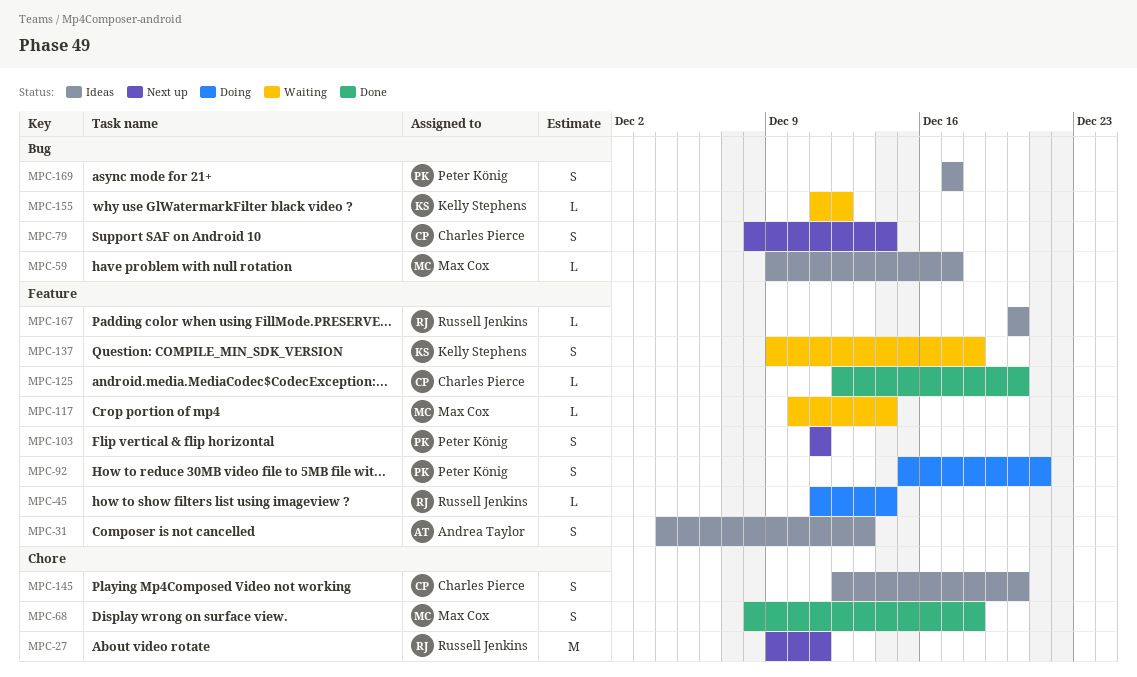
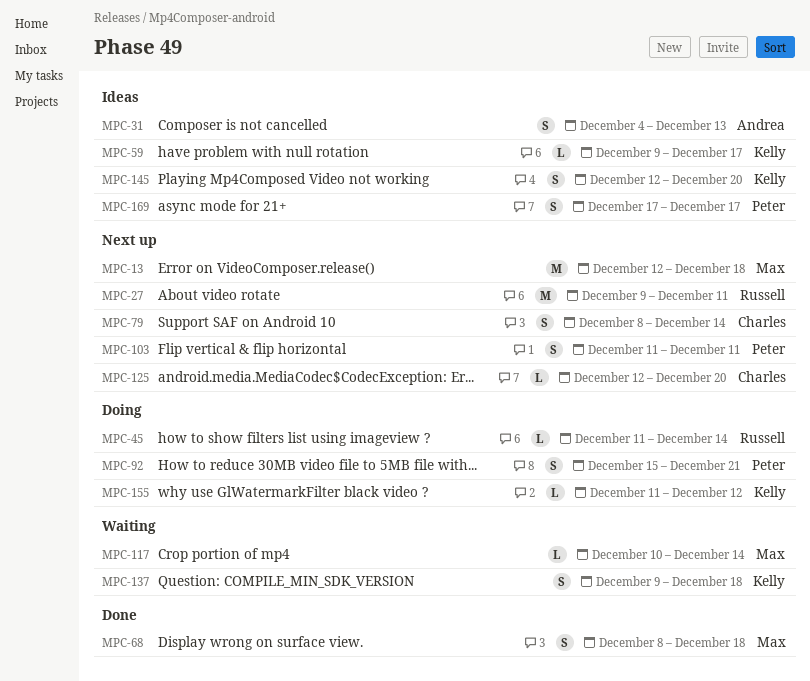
MPC-13: none -> present
MPC-59, owner: Max Cox -> Kelly Stephens
MPC-125, status: Done -> Next up
MPC-145, owner: Charles Pierce -> Kelly Stephens
MPC-155, status: Waiting -> Doing
MPC-167: present -> none

